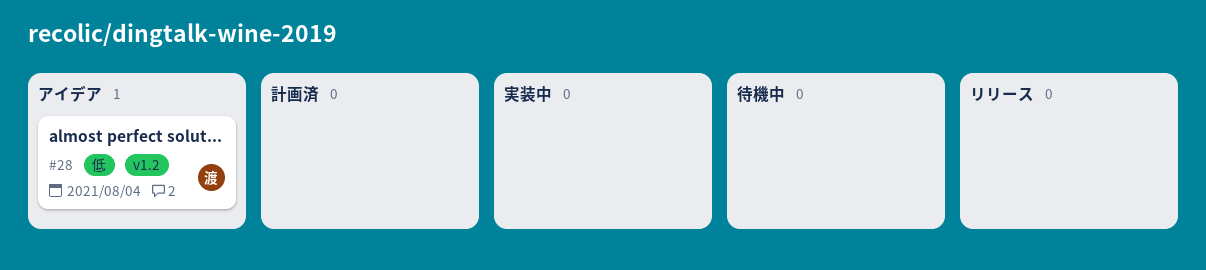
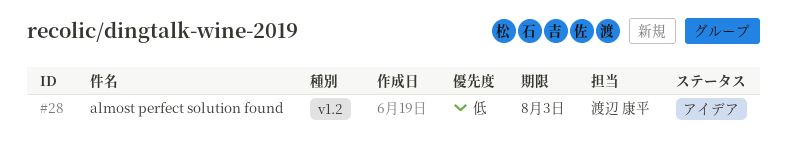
#28, due: Aug 4 -> Aug 3

